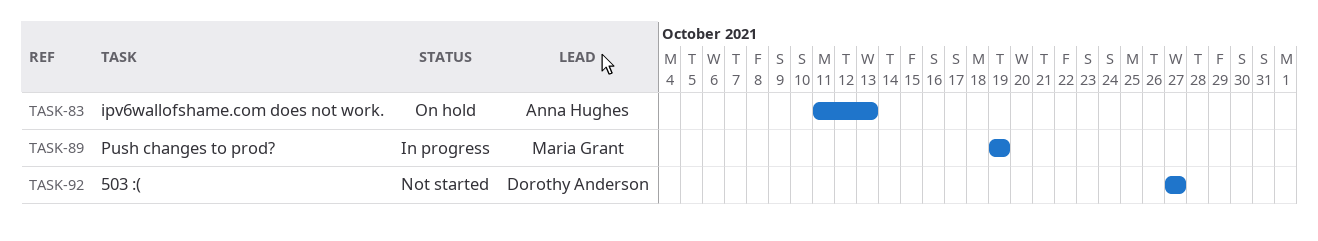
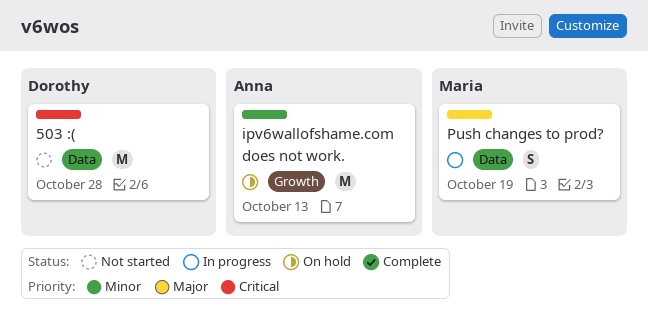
503 :(, due: Oct 27 -> Oct 28

